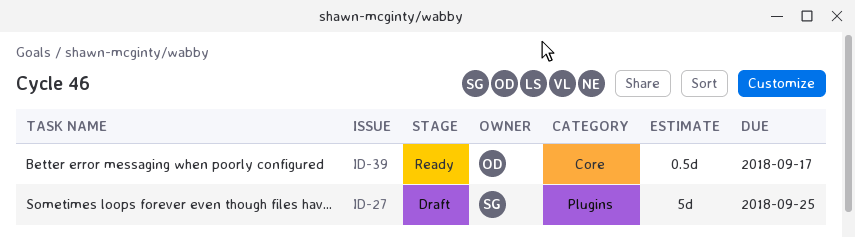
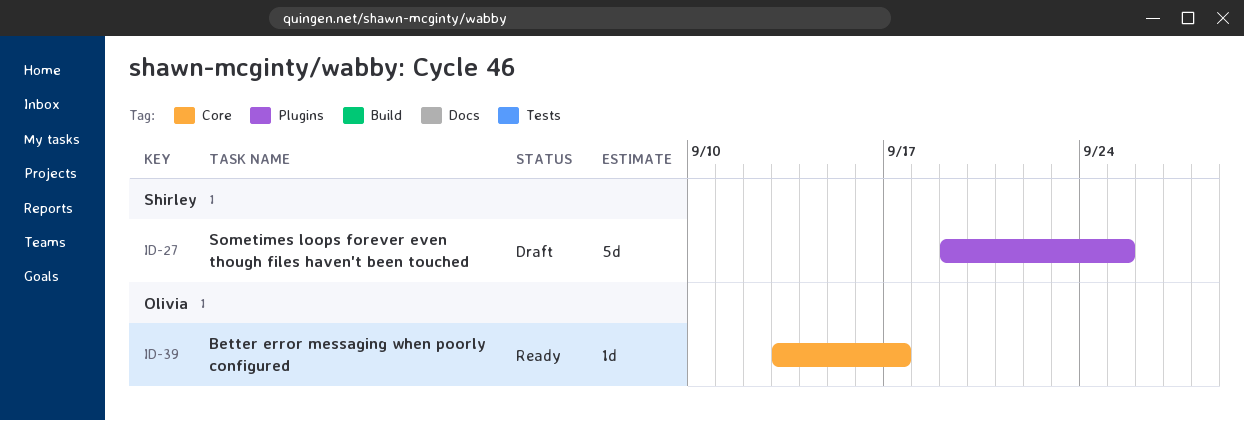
ID-39, estimate: 0.5d -> 1d

